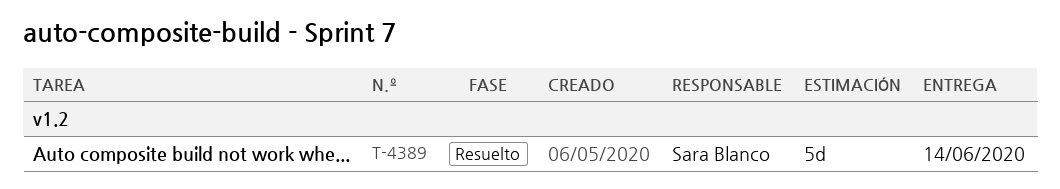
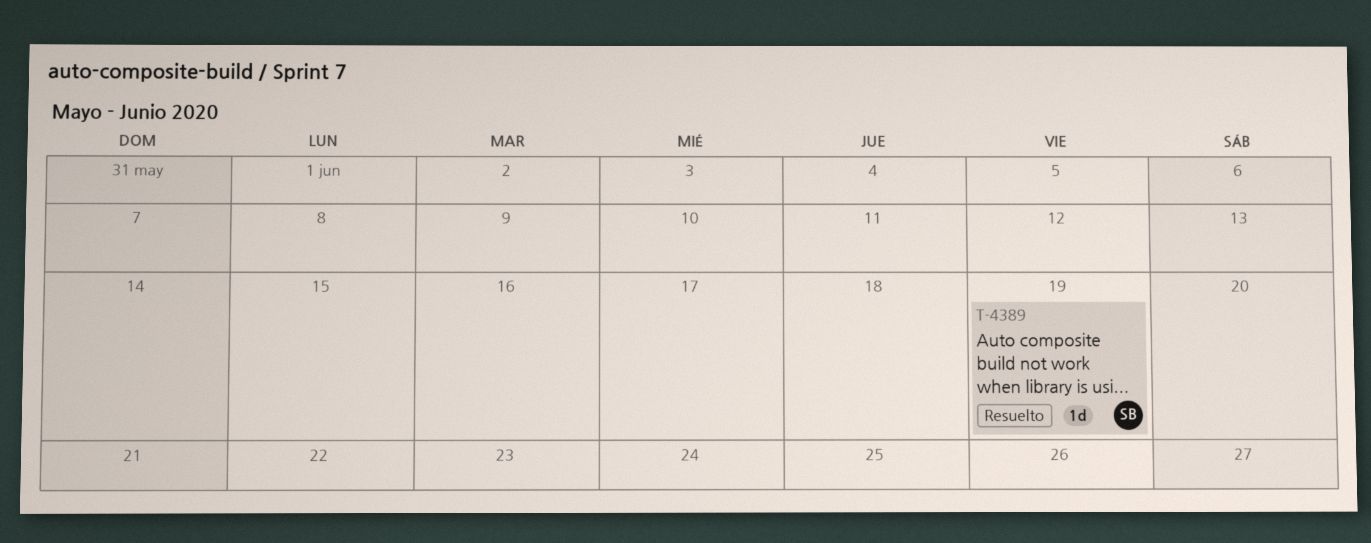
T-4389, estimate: 5d -> 1d
T-4389, due: Jun 14 -> Jun 19

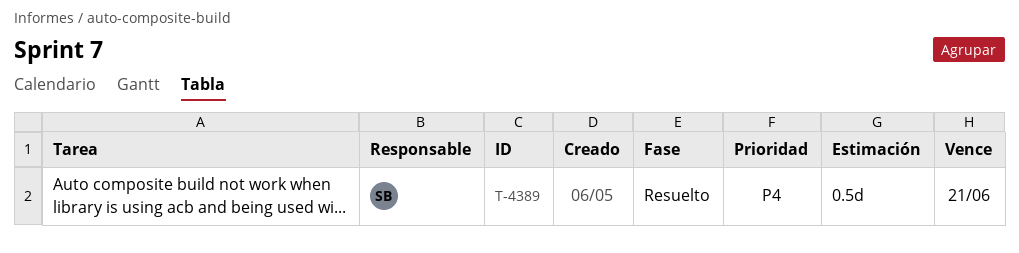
T-4389, estimate: 1d -> 0.5d
T-4389, due: Jun 19 -> Jun 21

